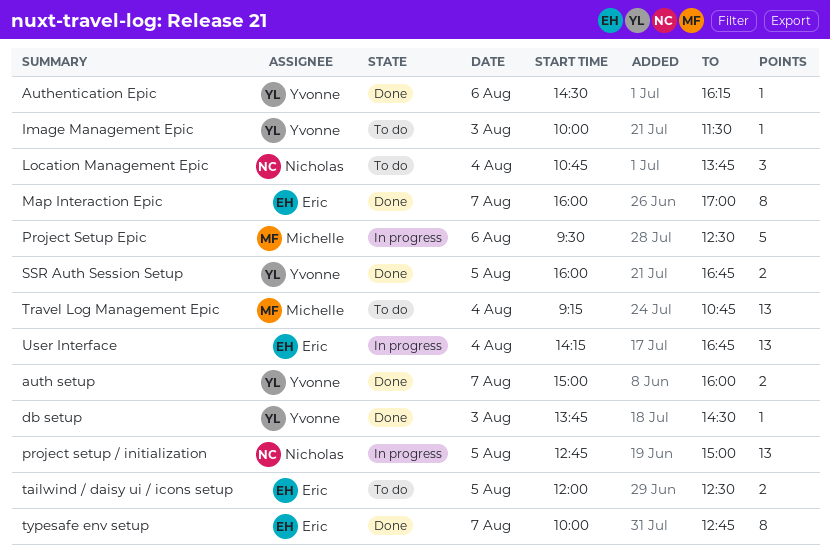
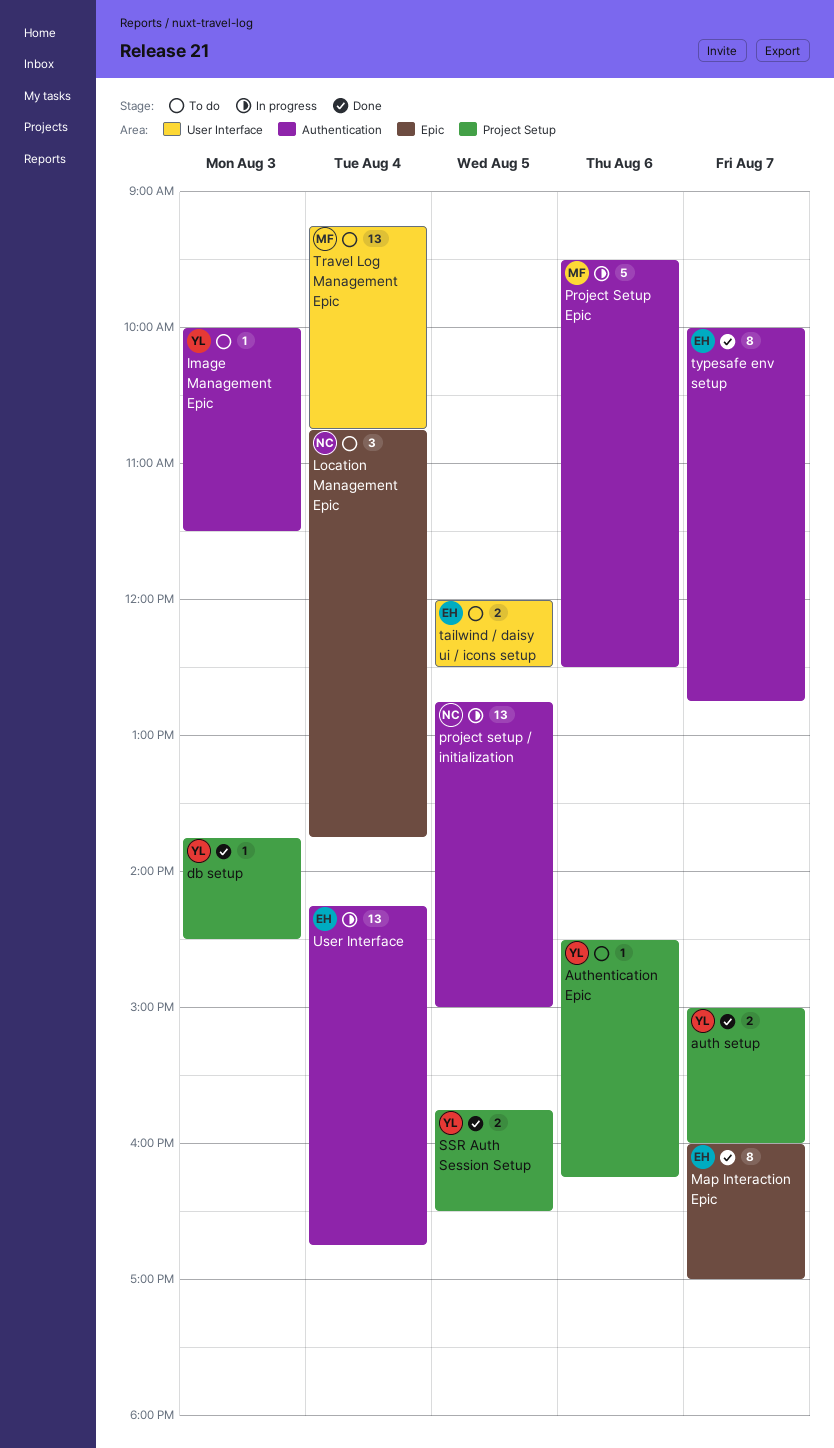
Authentication Epic, status: Done -> To do
SSR Auth Session Setup, begins: 16:00 -> 15:45
SSR Auth Session Setup, ends: 16:45 -> 16:30

